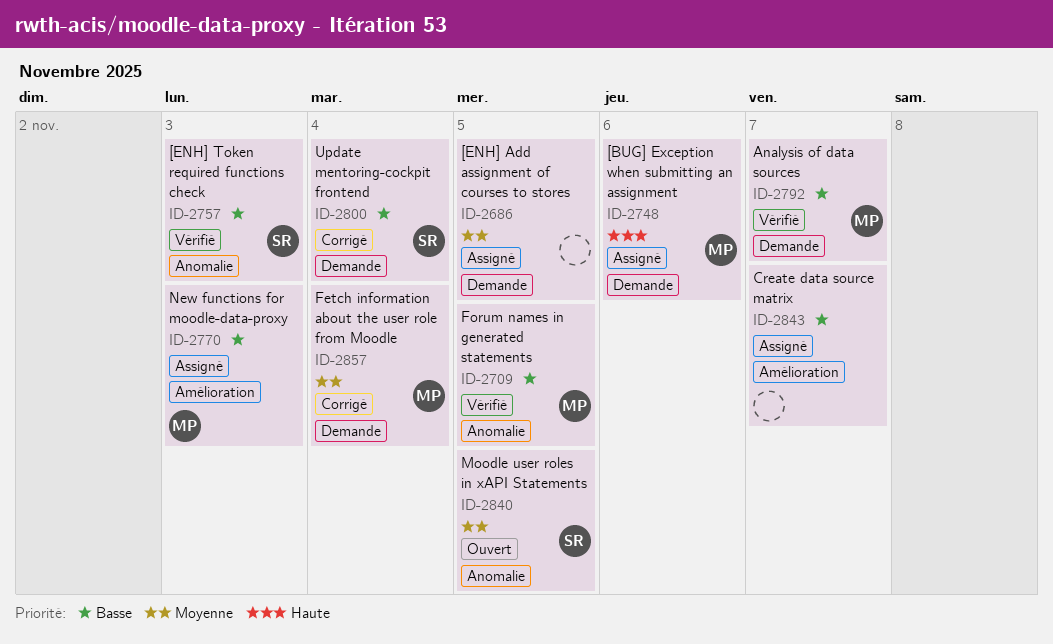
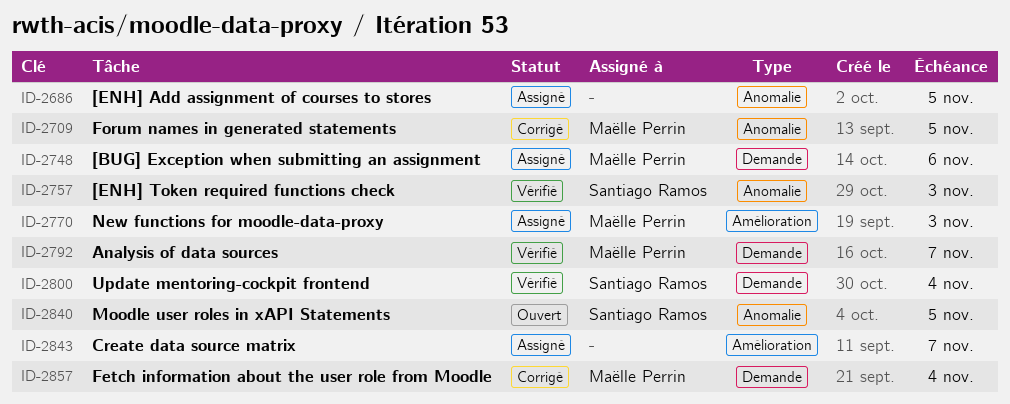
ID-2686, label: Demande -> Anomalie
ID-2709, status: Vérifié -> Corrigé
ID-2800, status: Corrigé -> Vérifié

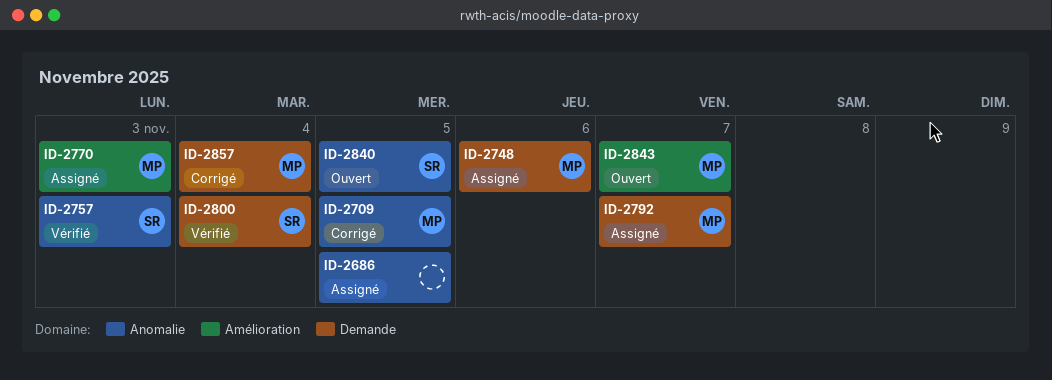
ID-2792, status: Vérifié -> Assigné
ID-2843, status: Assigné -> Ouvert
ID-2843, owner: none -> Maëlle Perrin

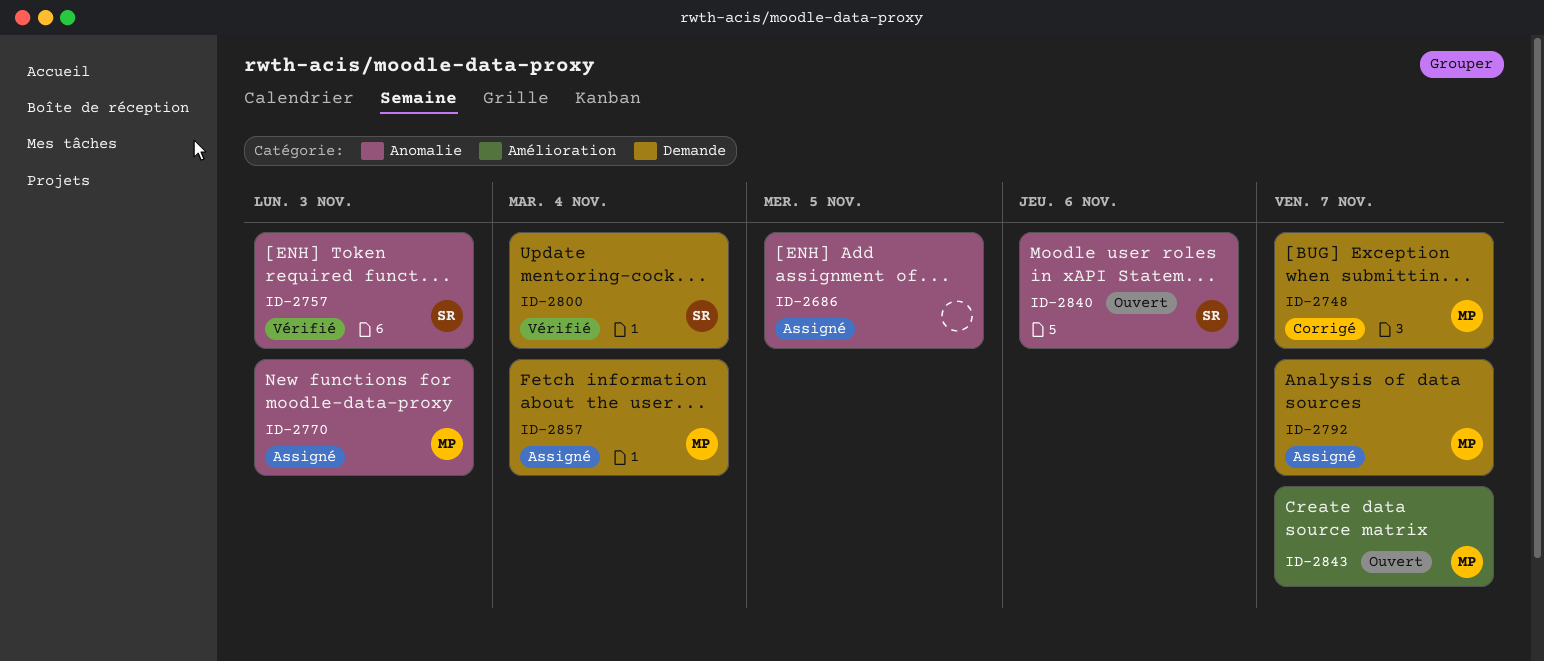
ID-2709: present -> none
ID-2748, status: Assigné -> Corrigé
ID-2748, due: Nov 6 -> Nov 7
ID-2770, label: Amélioration -> Anomalie
ID-2840, due: Nov 5 -> Nov 6
ID-2857, status: Corrigé -> Assigné

